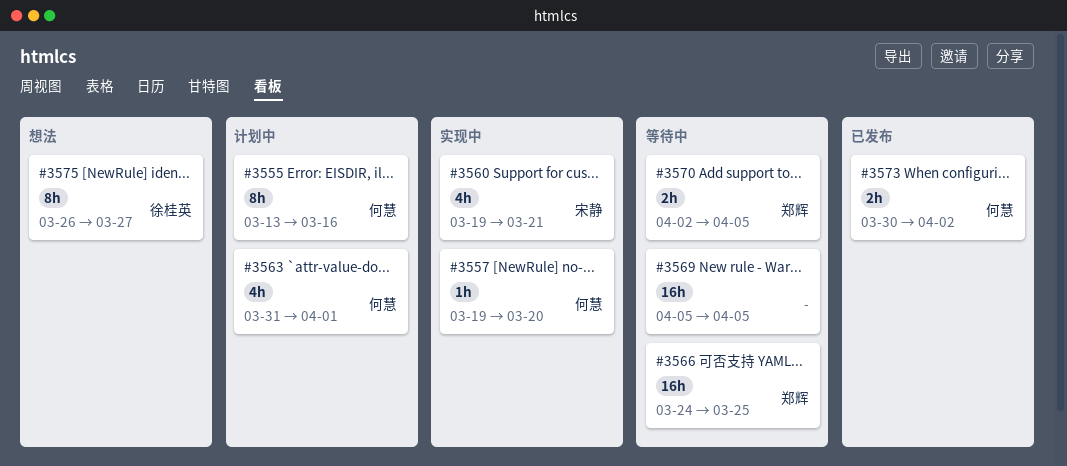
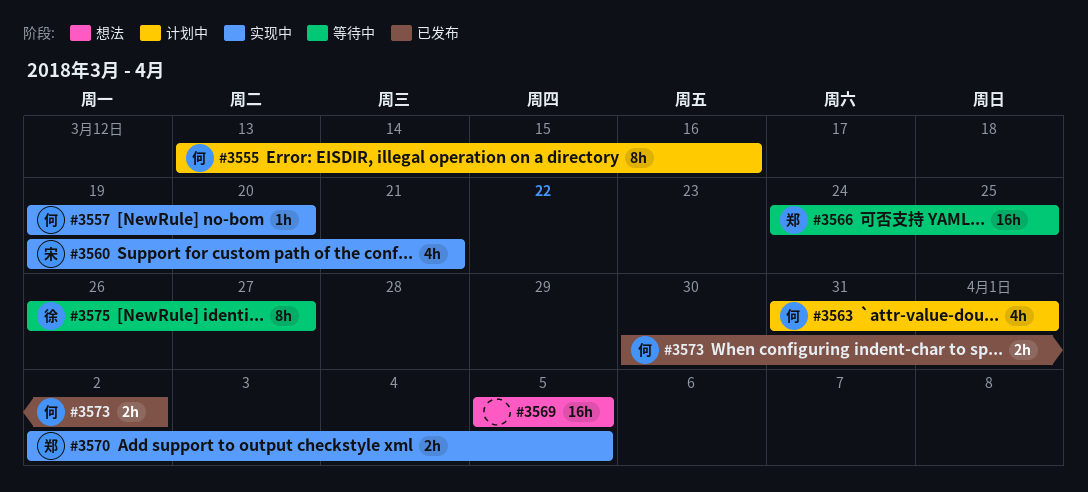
#3569, status: 等待中 -> 想法
#3570, status: 等待中 -> 实现中
#3575, status: 想法 -> 等待中

